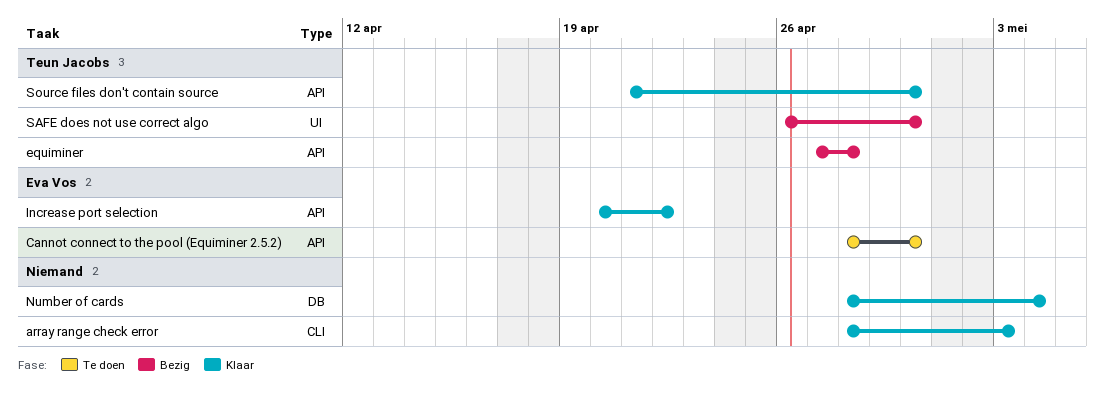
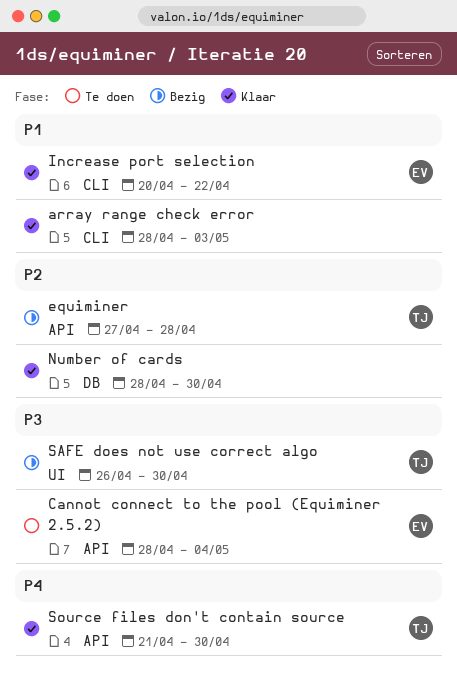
Cannot connect to the pool (Equiminer 2.5.2), due: Apr 30 -> May 4
Increase port selection, label: API -> CLI
Number of cards, due: May 4 -> Apr 30

